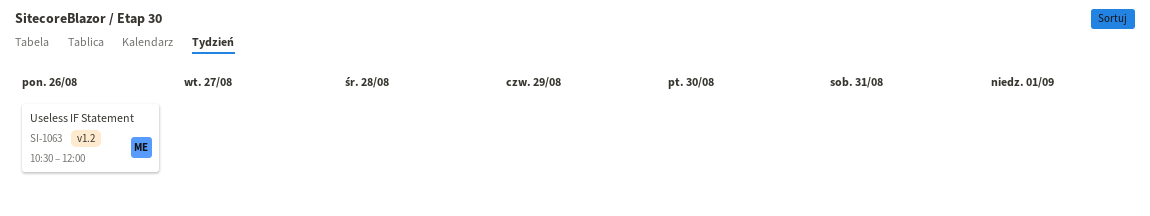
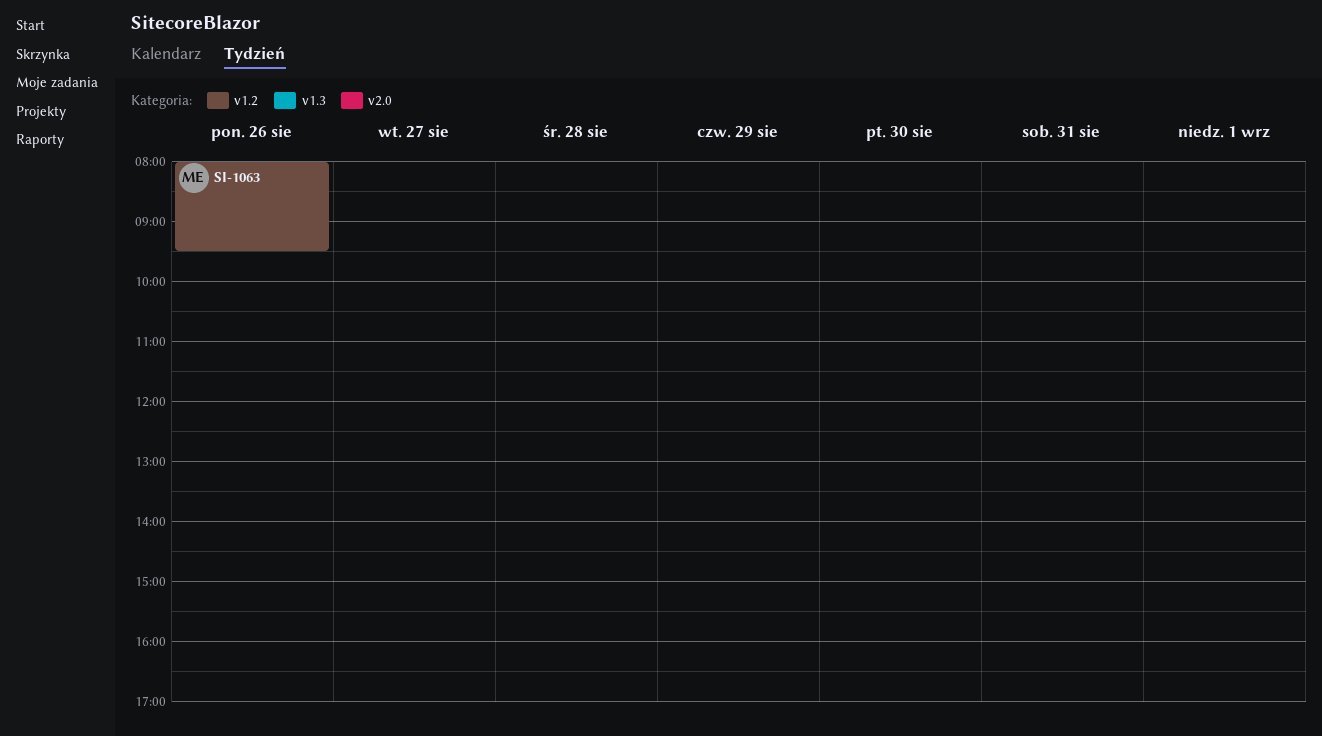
SI-1063, begins: 10:30 -> 08:00
SI-1063, ends: 12:00 -> 09:30

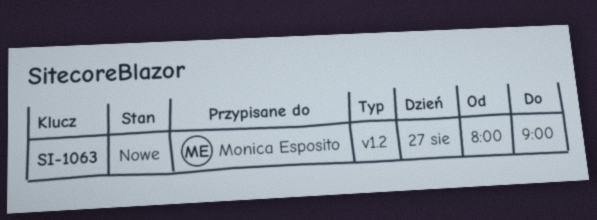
SI-1063, day: Aug 26 -> Aug 27
SI-1063, ends: 09:30 -> 09:00

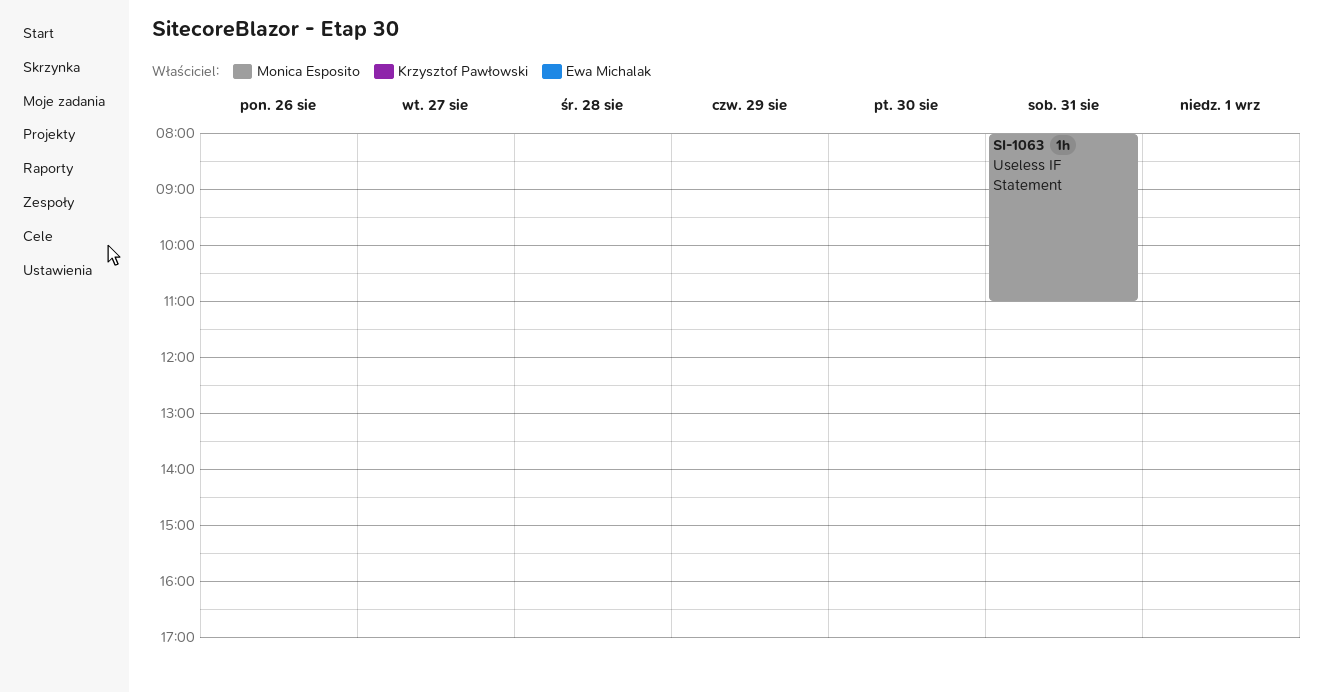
SI-1063, day: Aug 27 -> Aug 31
SI-1063, ends: 09:00 -> 11:00

